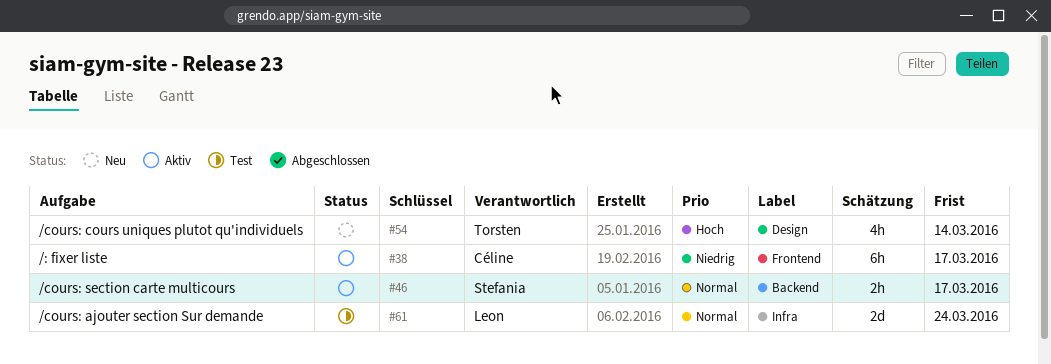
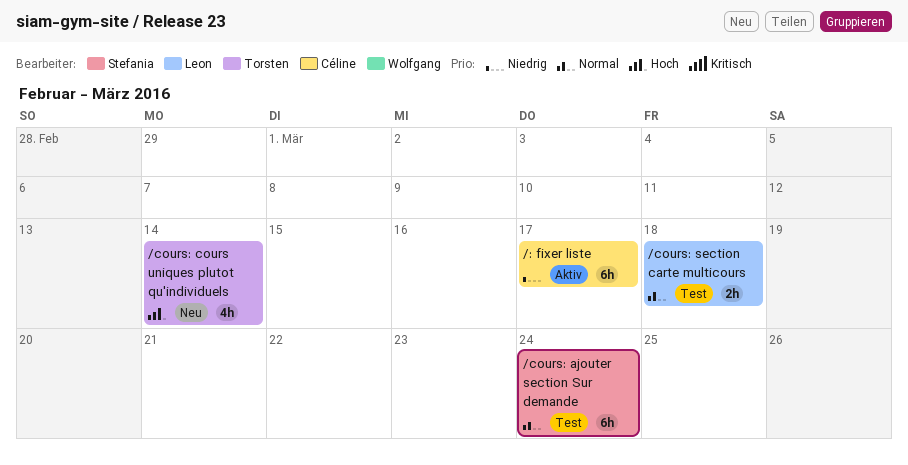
/cours: ajouter section Sur demande, owner: Leon -> Stefania
/cours: ajouter section Sur demande, estimate: 2d -> 6h
/cours: section carte multicours, status: Aktiv -> Test
/cours: section carte multicours, owner: Stefania -> Leon
/cours: section carte multicours, due: Mar 17 -> Mar 18

